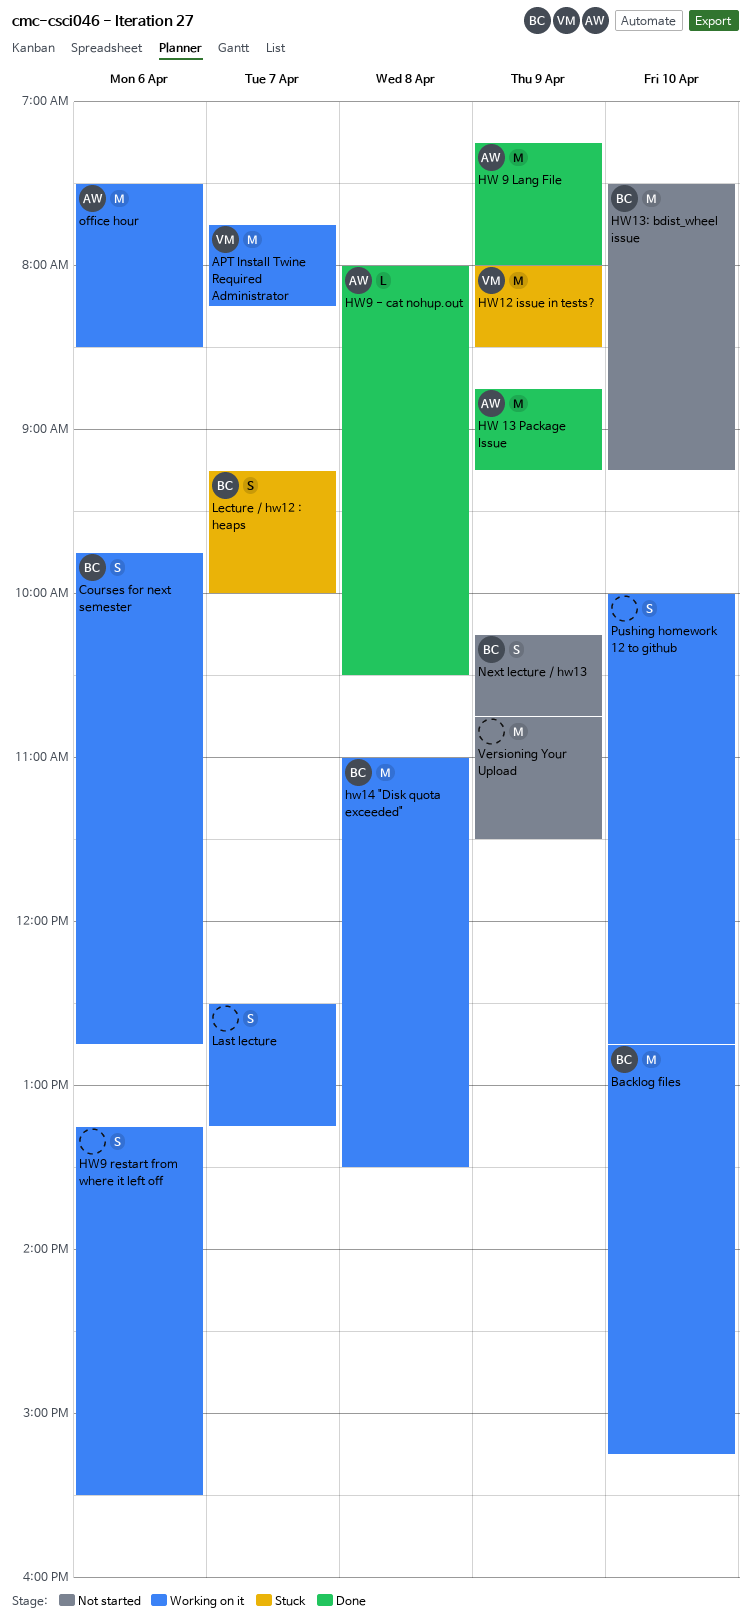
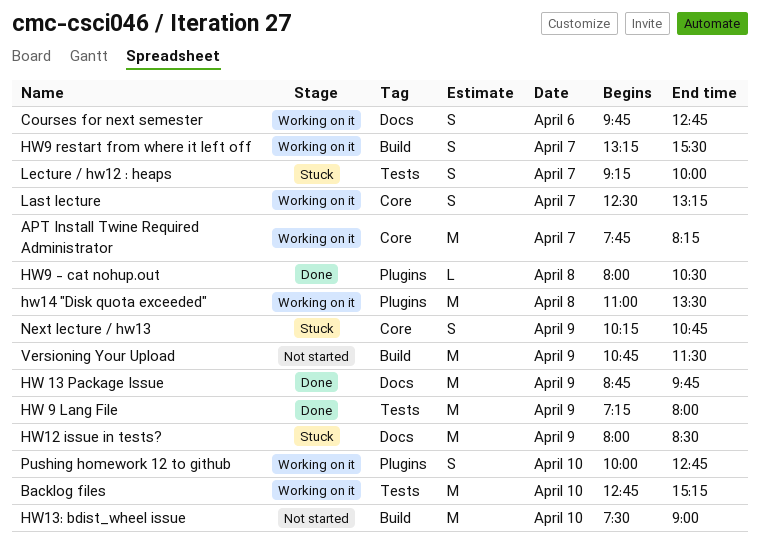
HW 13 Package Issue, ends: 09:15 -> 09:45
HW13: bdist_wheel issue, ends: 09:15 -> 09:00
HW9 restart from where it left off, day: Apr 6 -> Apr 7
Next lecture / hw13, status: Not started -> Stuck
office hour: present -> none

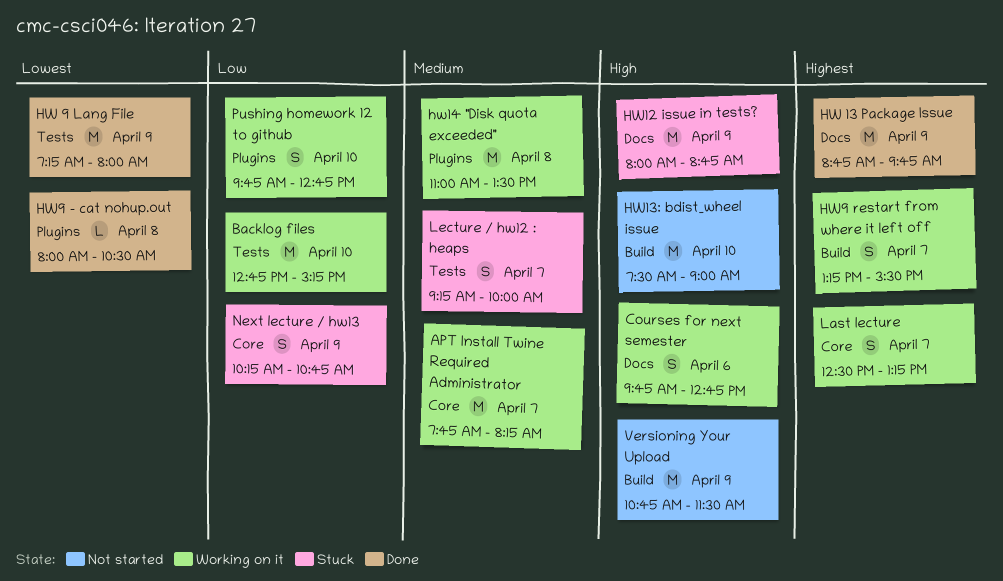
HW12 issue in tests?, ends: 08:30 -> 08:45
Pushing homework 12 to github, begins: 10:00 -> 09:45

